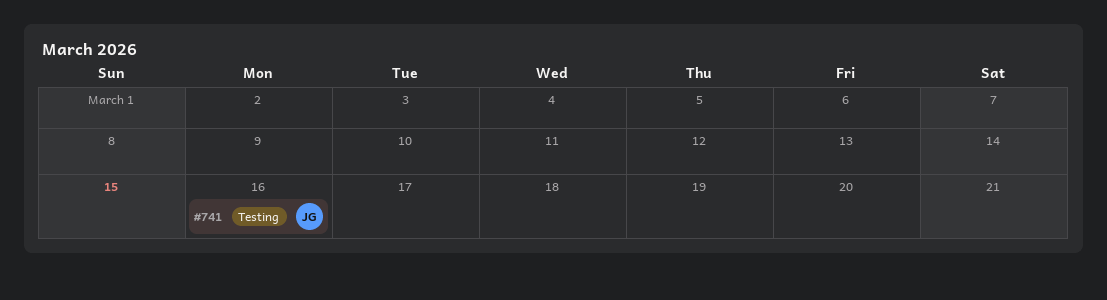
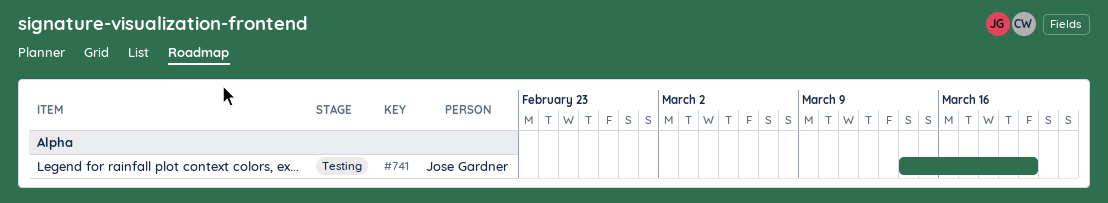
#741, due: Mar 16 -> Mar 20

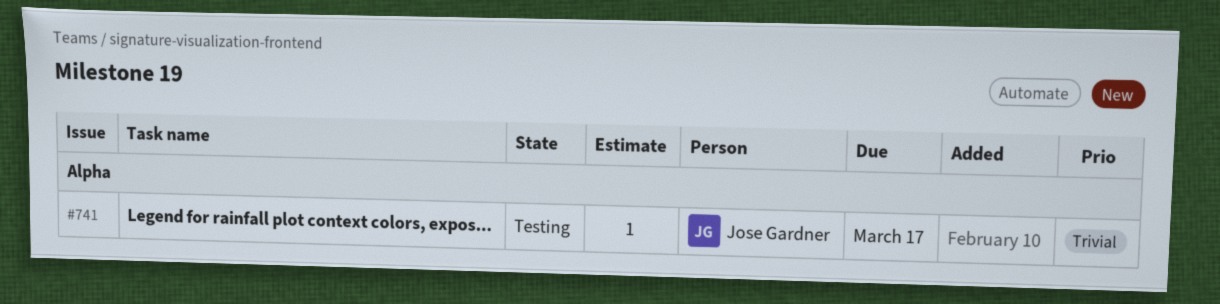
#741, due: Mar 20 -> Mar 17

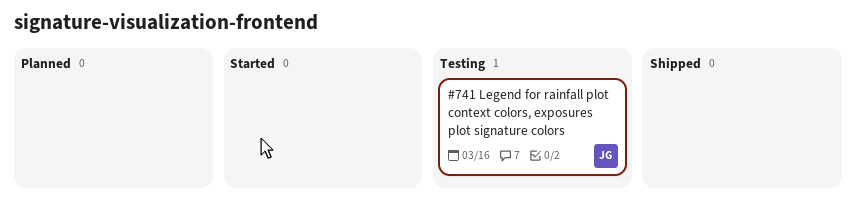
#741, due: Mar 17 -> Mar 16

